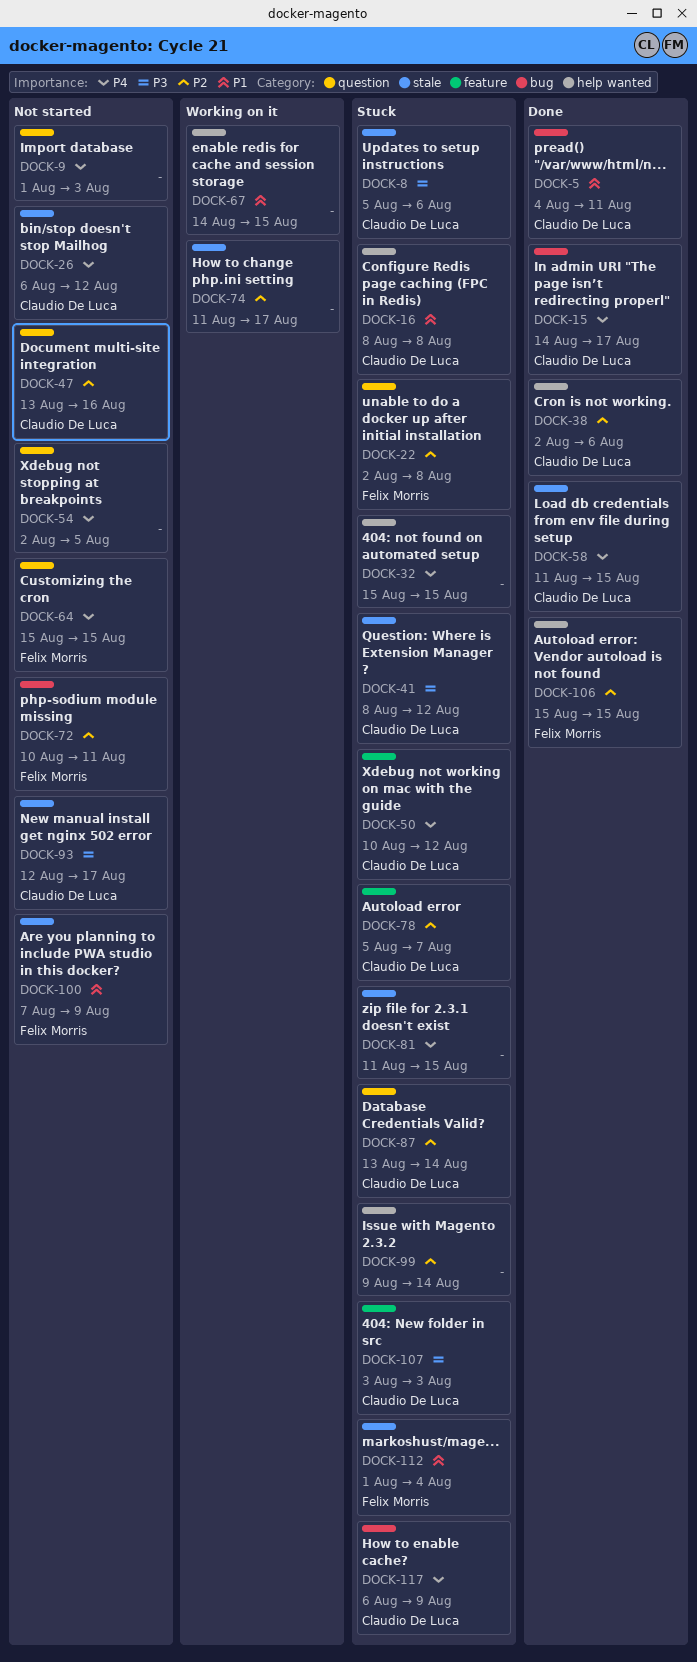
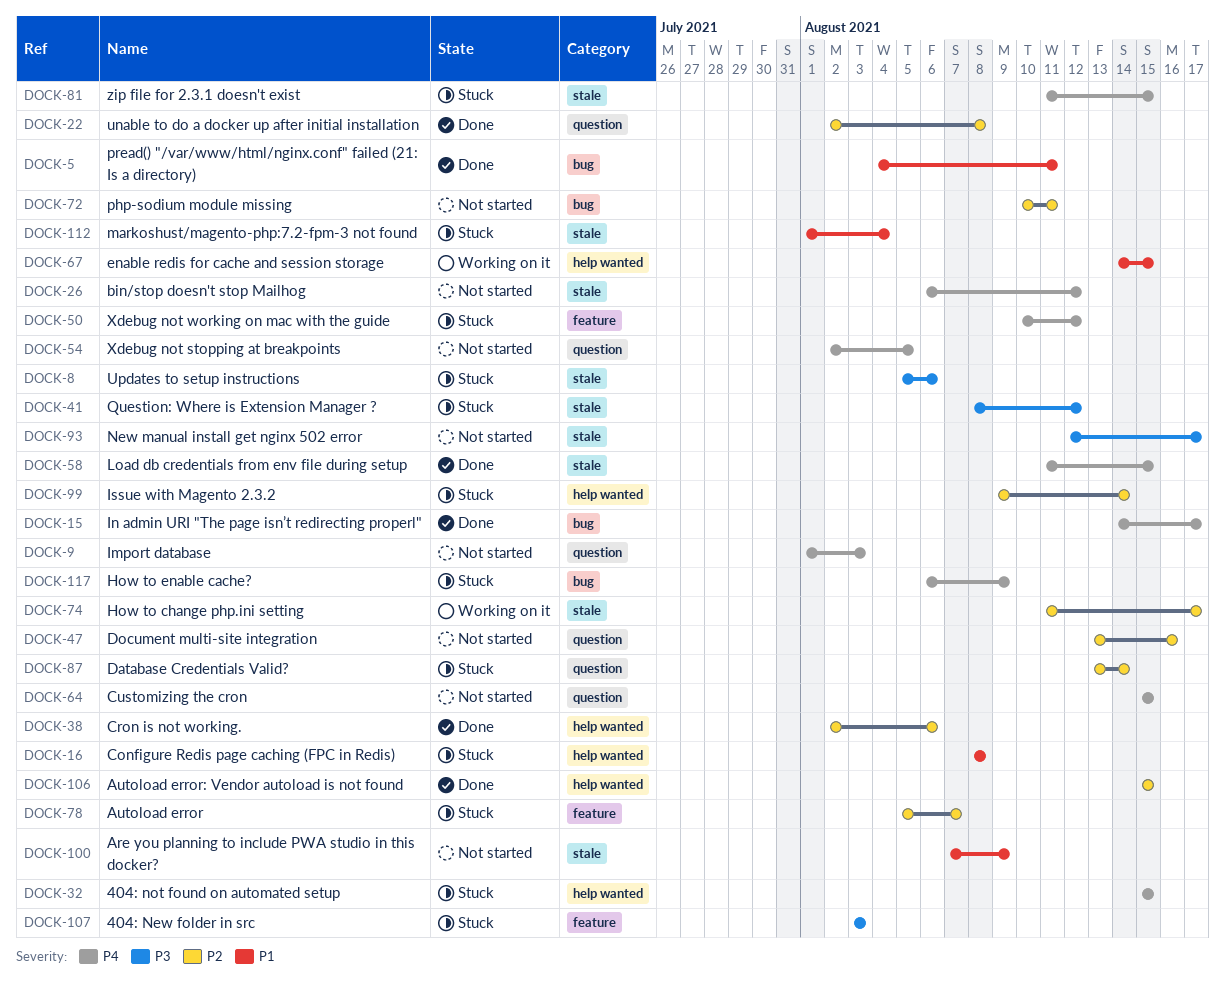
DOCK-22, status: Stuck -> Done

